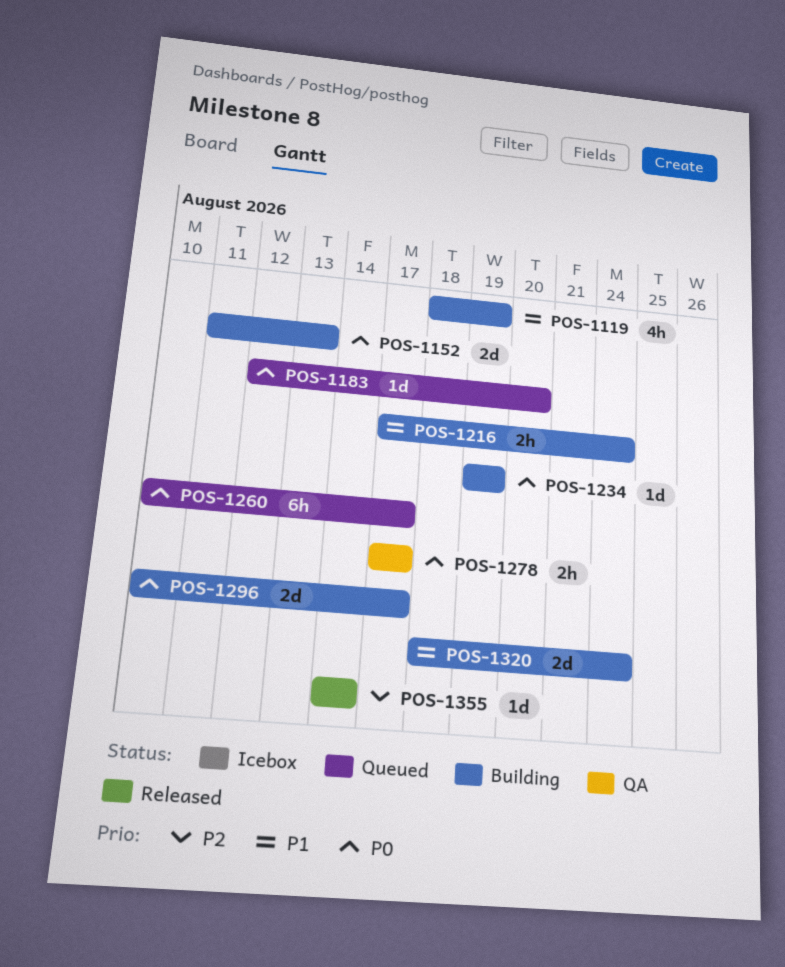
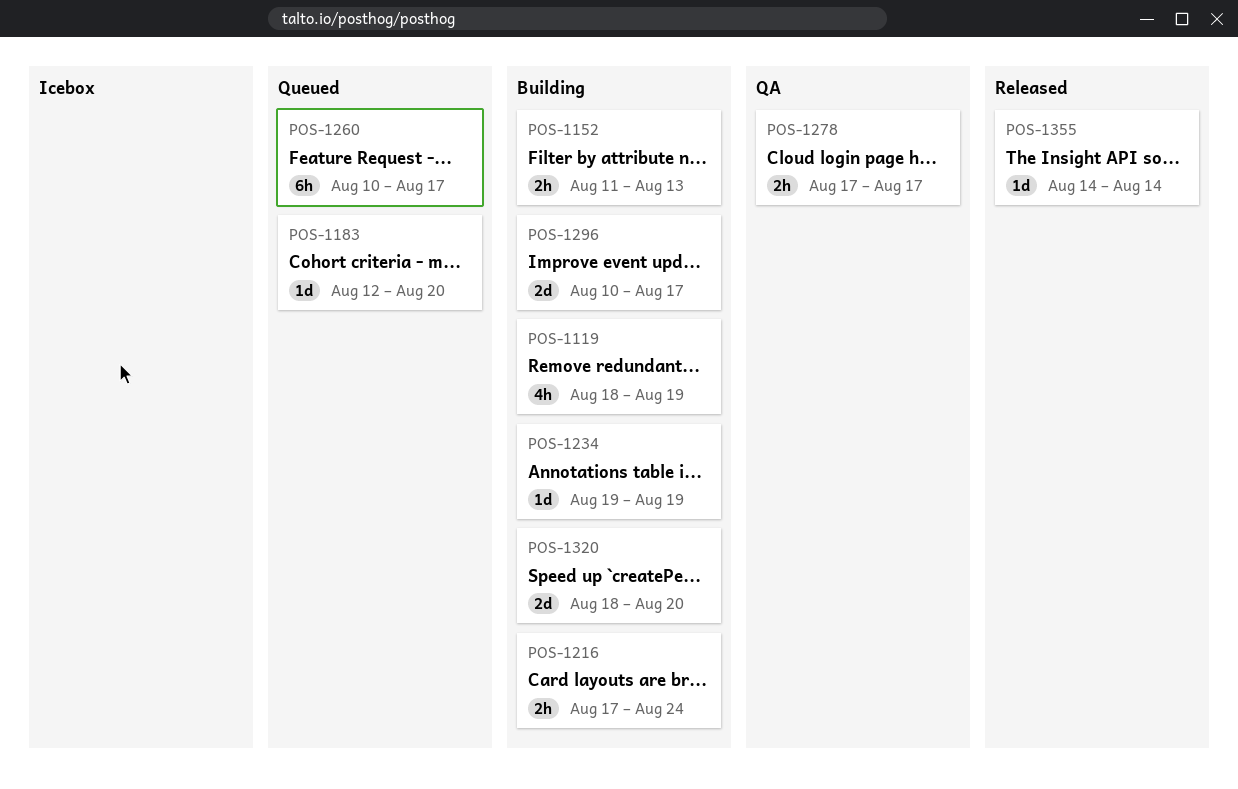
POS-1152, estimate: 2d -> 2h
POS-1320, due: Aug 24 -> Aug 20

